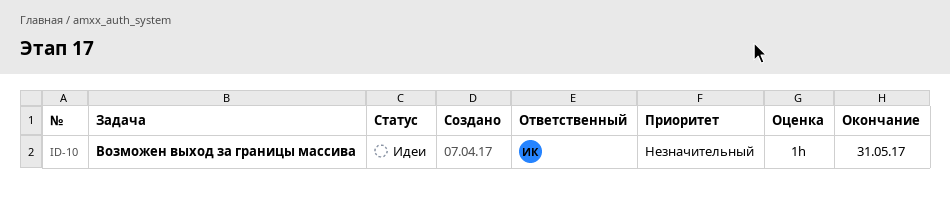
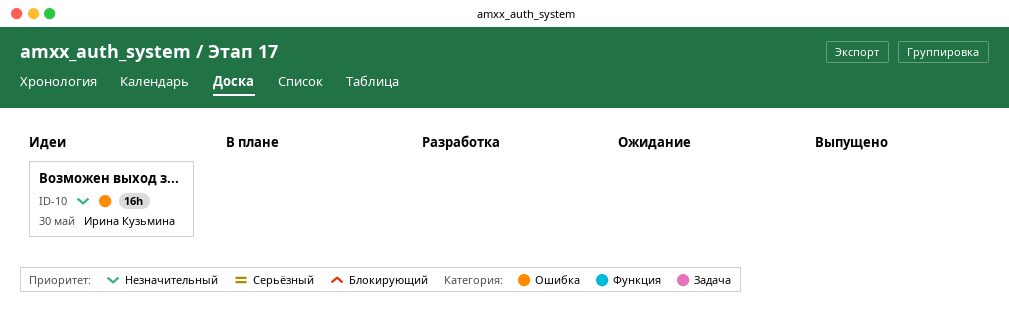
ID-10, estimate: 1h -> 16h
ID-10, due: May 31 -> May 30

